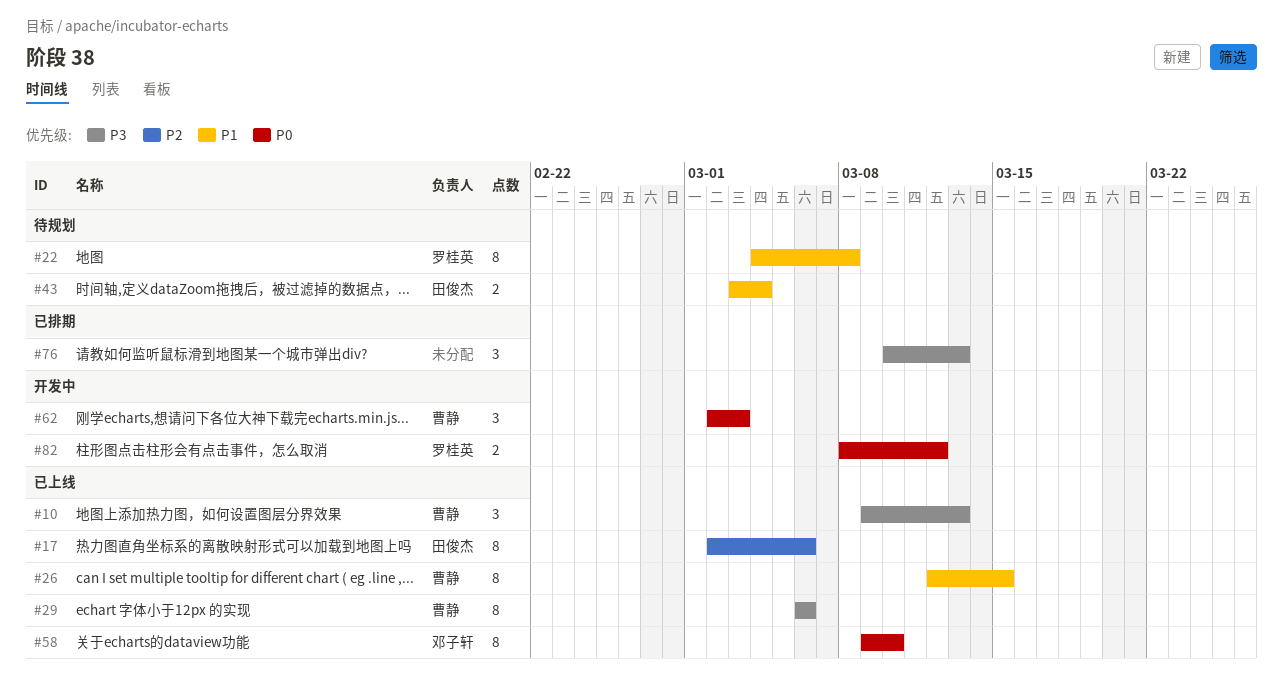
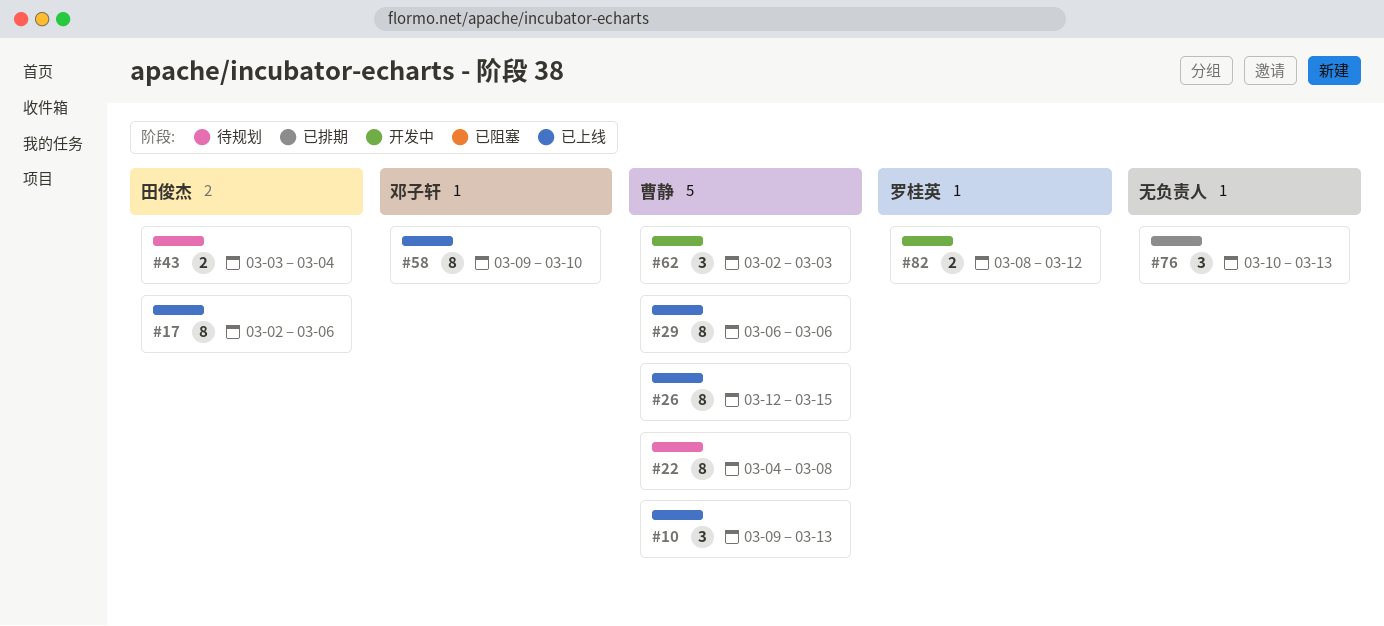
#22, owner: 罗桂英 -> 曹静

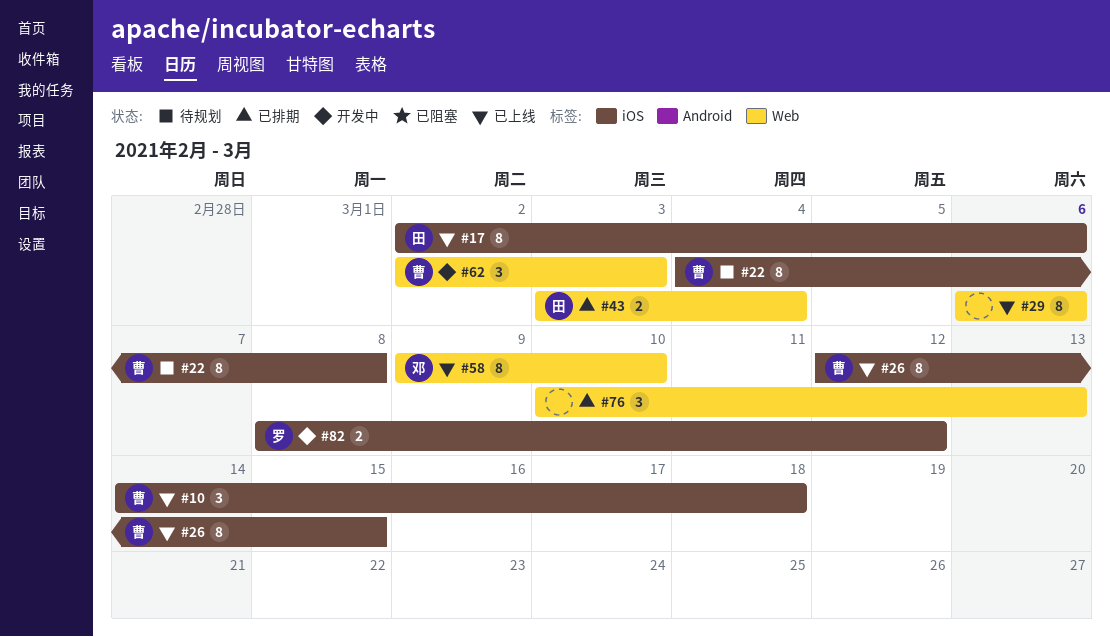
#10, start: Mar 9 -> Mar 14
#10, due: Mar 13 -> Mar 18
#29, owner: 曹静 -> none
#43, status: 待规划 -> 已排期

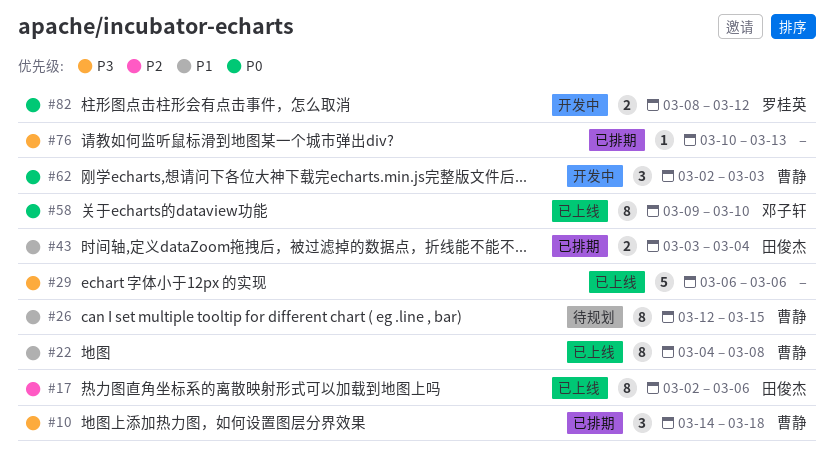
#10, status: 已上线 -> 已排期
#22, status: 待规划 -> 已上线
#26, status: 已上线 -> 待规划
#29, estimate: 8 -> 5
#76, estimate: 3 -> 1

